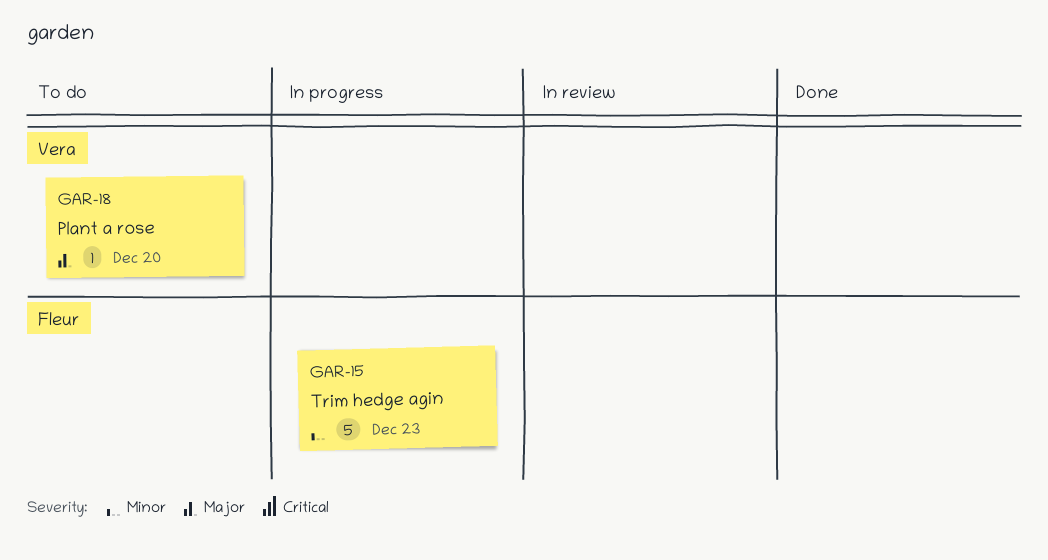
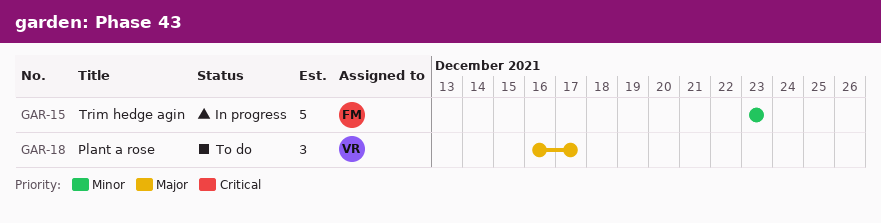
GAR-18, estimate: 1 -> 3
GAR-18, due: Dec 20 -> Dec 17

